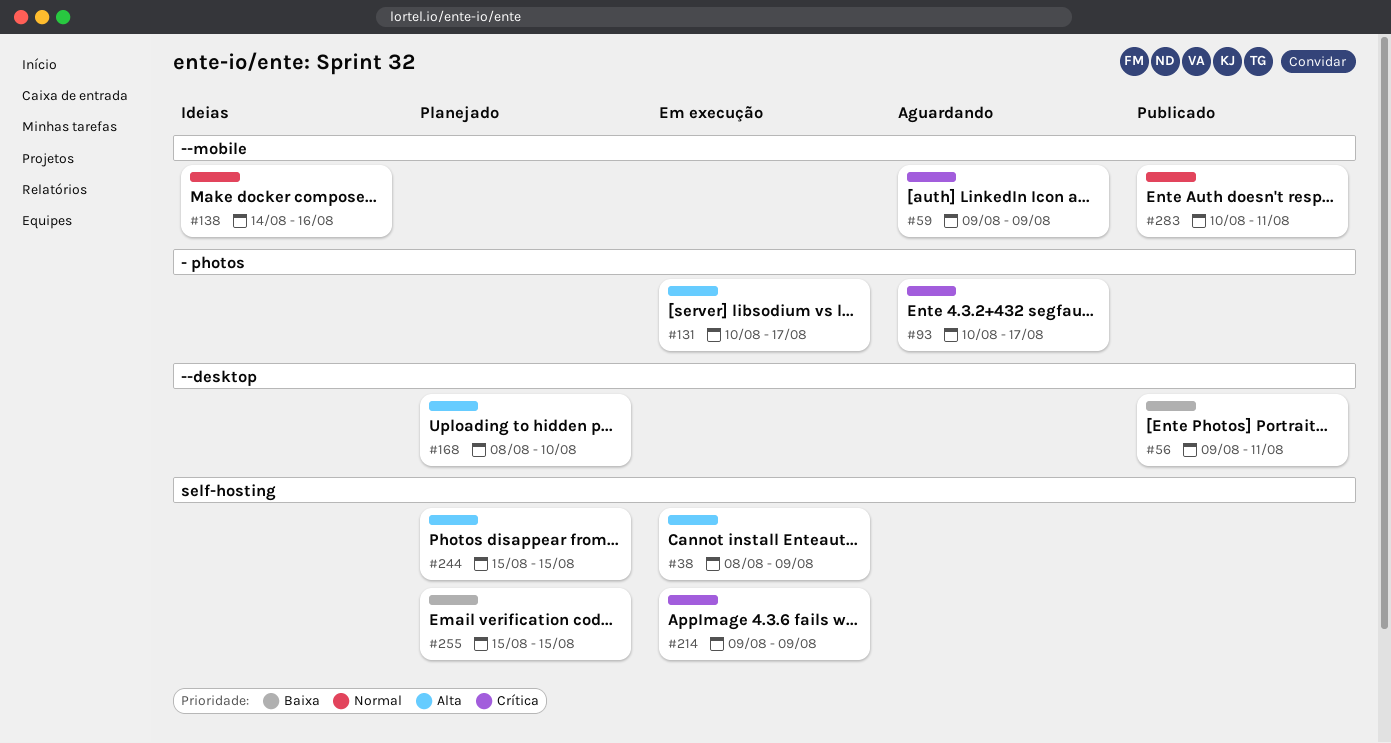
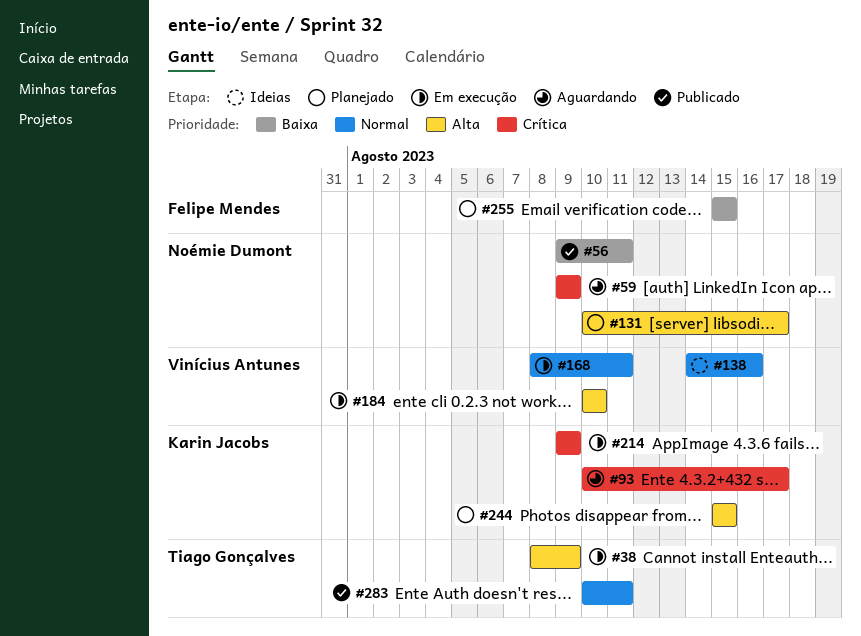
#131, status: Em execução -> Planejado
#168, status: Planejado -> Em execução
#168, priority: Alta -> Normal
#168, due: Aug 10 -> Aug 11
#184: none -> present

